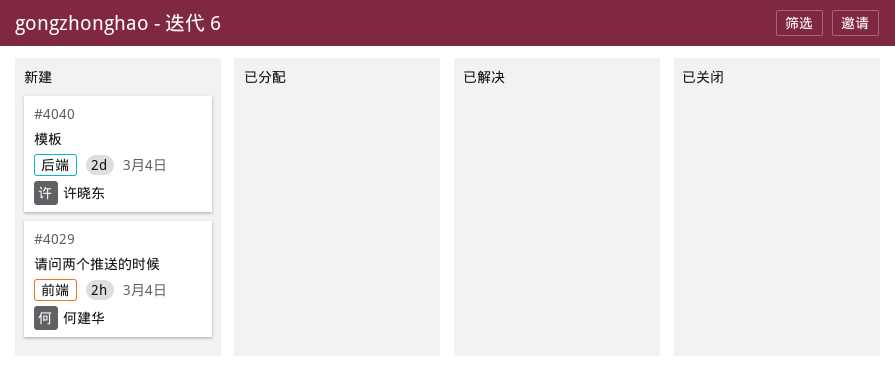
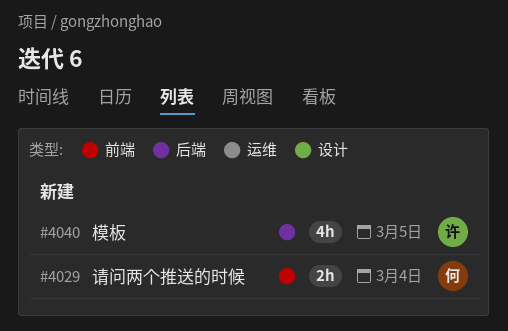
#4040, estimate: 2d -> 4h
#4040, due: Mar 4 -> Mar 5

